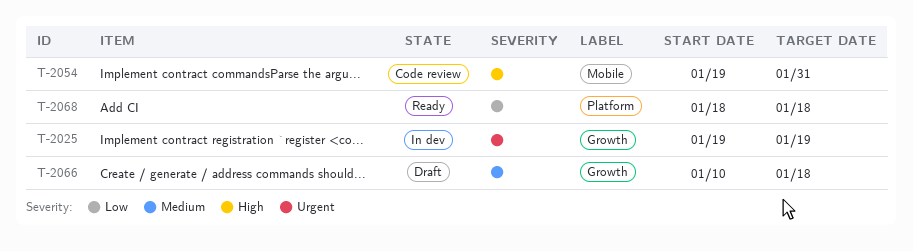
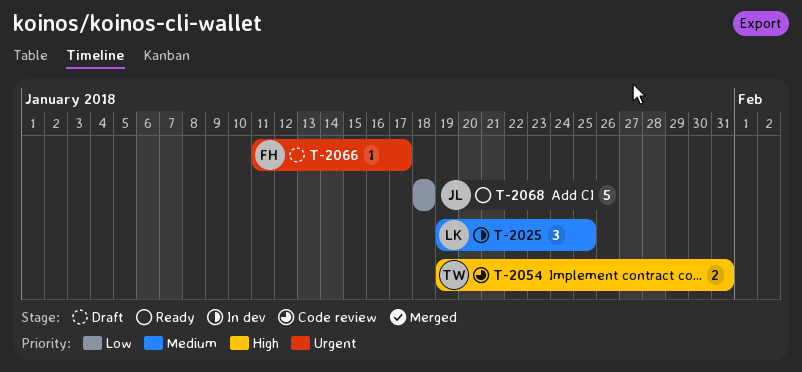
T-2025, priority: Urgent -> Medium
T-2025, due: Jan 19 -> Jan 25
T-2066, priority: Medium -> Urgent
T-2066, start: Jan 10 -> Jan 11
T-2066, due: Jan 18 -> Jan 17

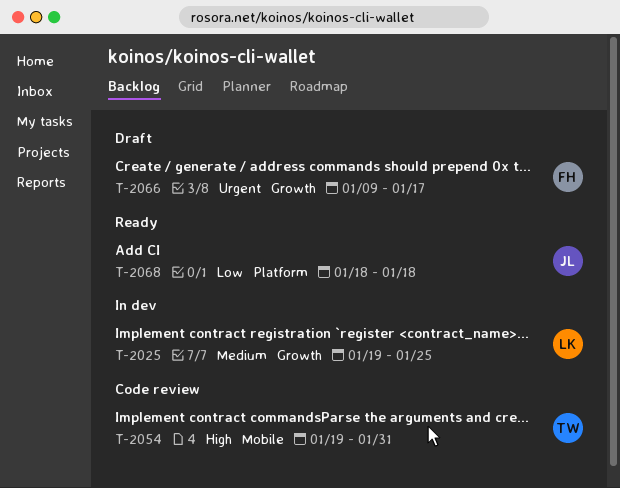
T-2066, start: Jan 11 -> Jan 9

